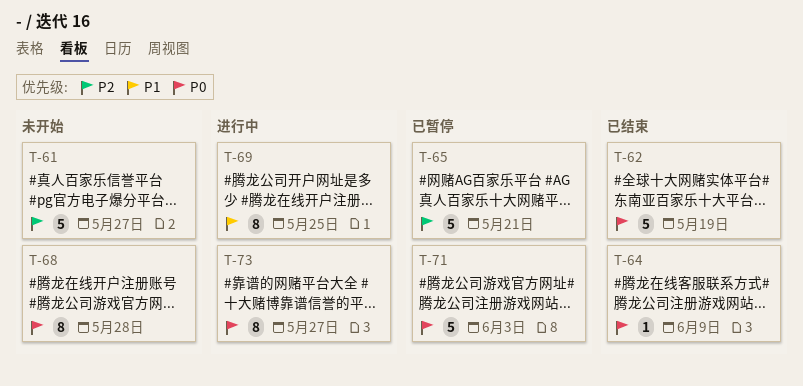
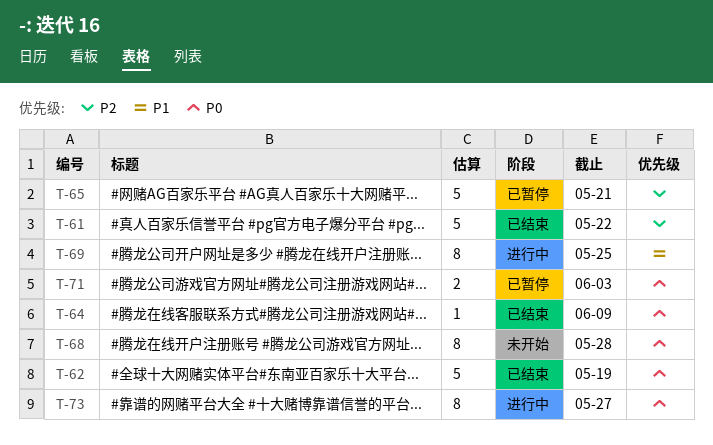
T-61, status: 未开始 -> 已结束
T-61, due: May 27 -> May 22
T-71, estimate: 5 -> 2

